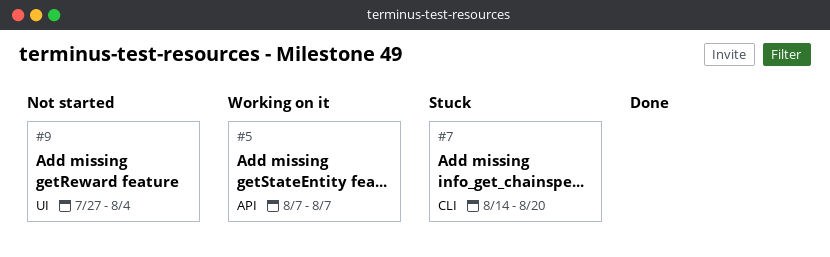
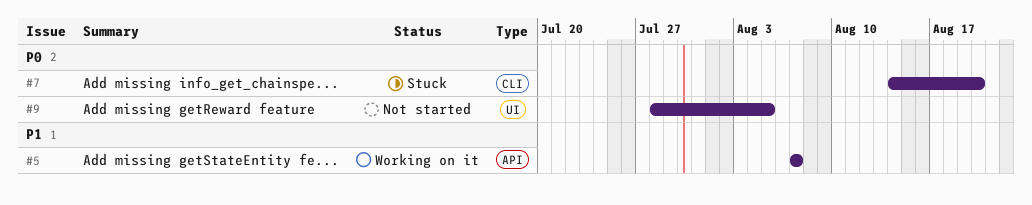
#9, start: Jul 27 -> Jul 28
#9, due: Aug 4 -> Aug 5

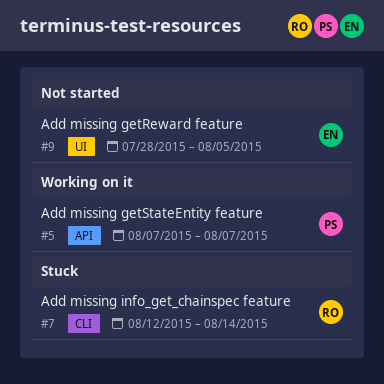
#7, start: Aug 14 -> Aug 12
#7, due: Aug 20 -> Aug 14

